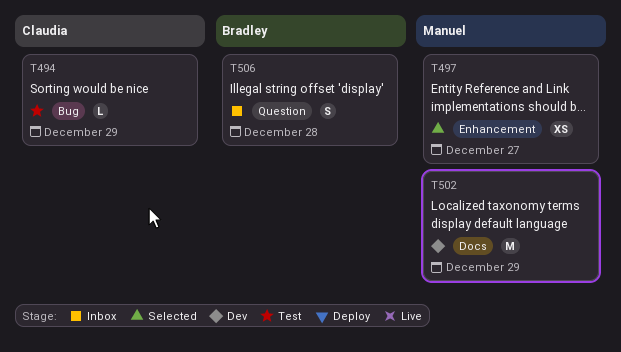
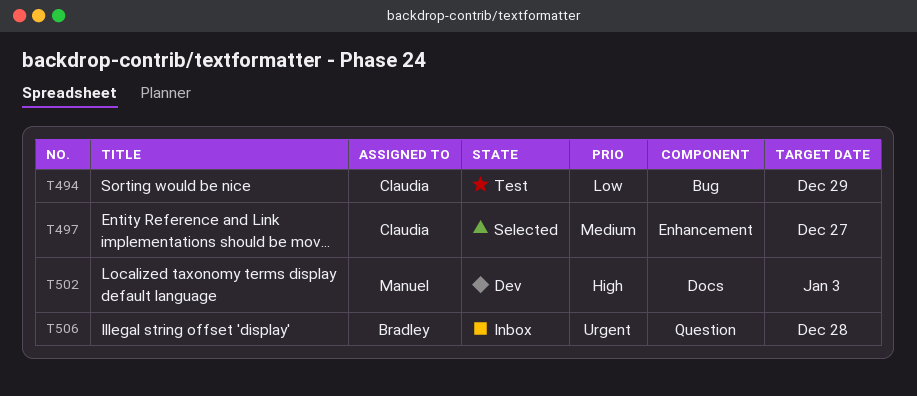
T497, owner: Manuel -> Claudia
T502, due: Dec 29 -> Jan 3

